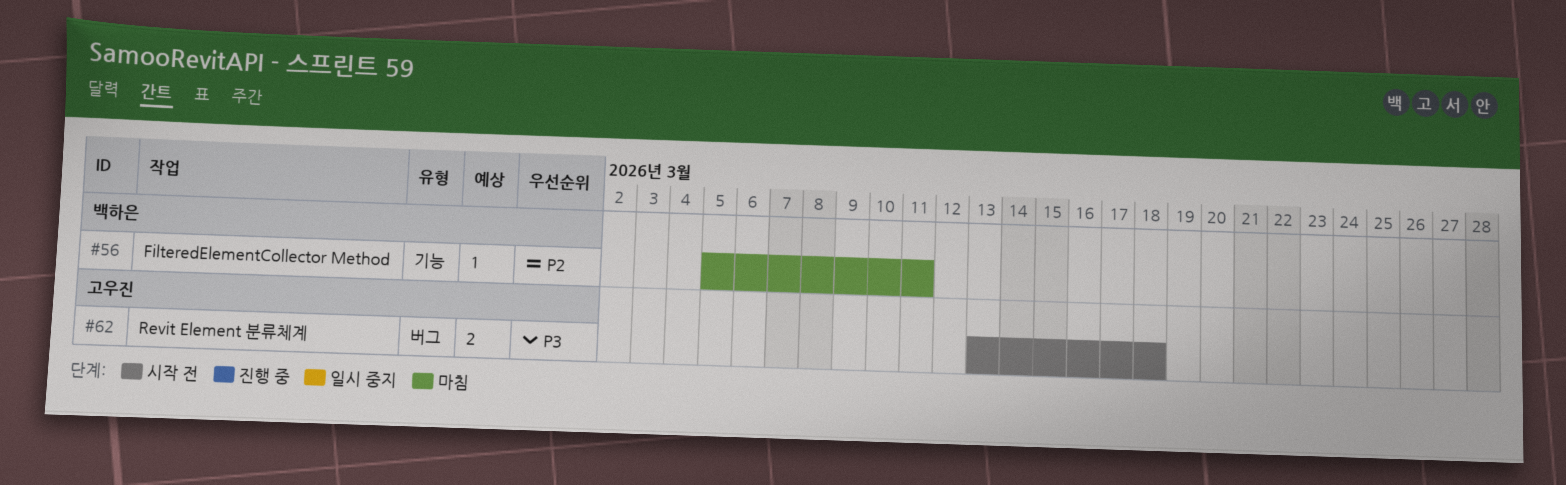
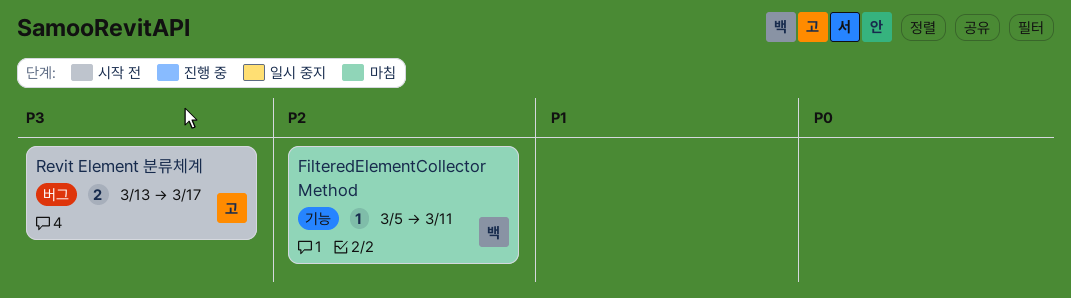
Revit Element 분류체계, due: Mar 18 -> Mar 17

